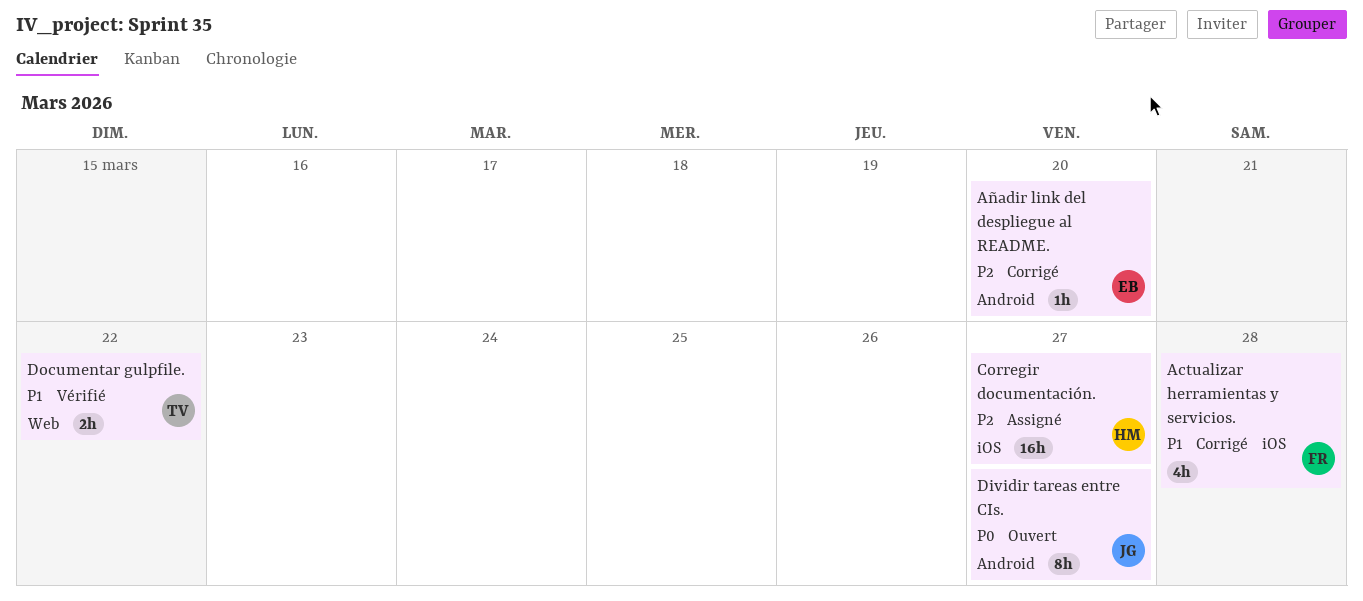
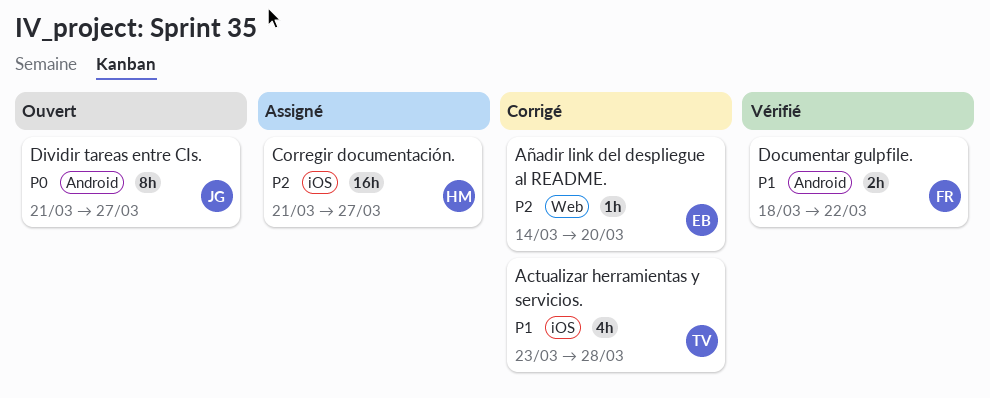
Actualizar herramientas y servicios., owner: FR -> TV
Añadir link del despliegue al README., label: Android -> Web
Documentar gulpfile., owner: TV -> FR
Documentar gulpfile., label: Web -> Android

